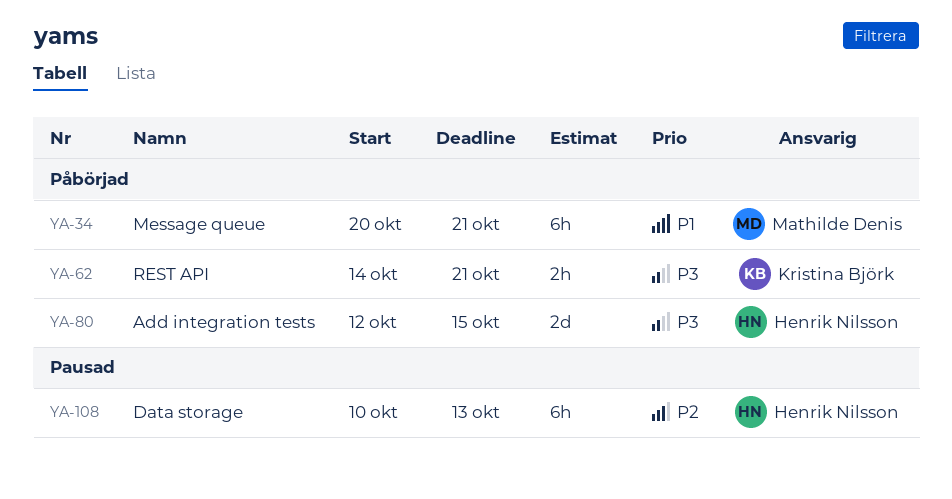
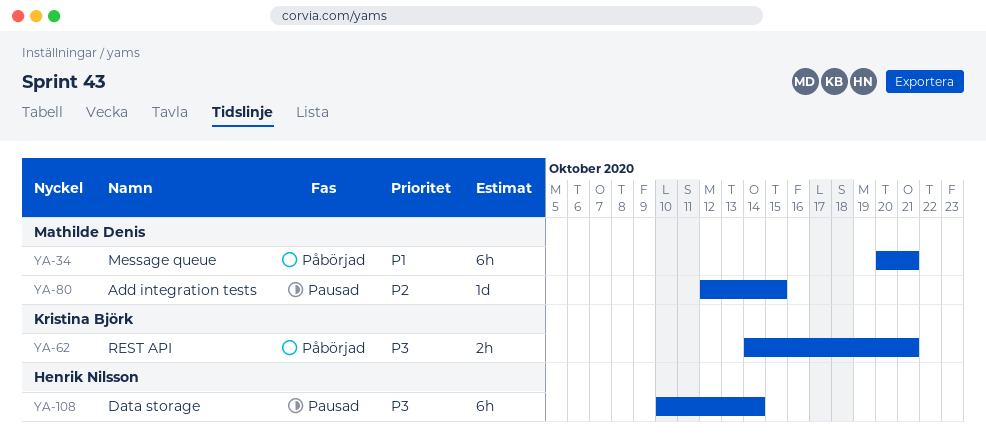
YA-80, status: Påbörjad -> Pausad
YA-80, owner: Henrik Nilsson -> Mathilde Denis
YA-80, priority: P3 -> P2
YA-80, estimate: 2d -> 1d
YA-108, priority: P2 -> P3
YA-108, due: Oct 13 -> Oct 14

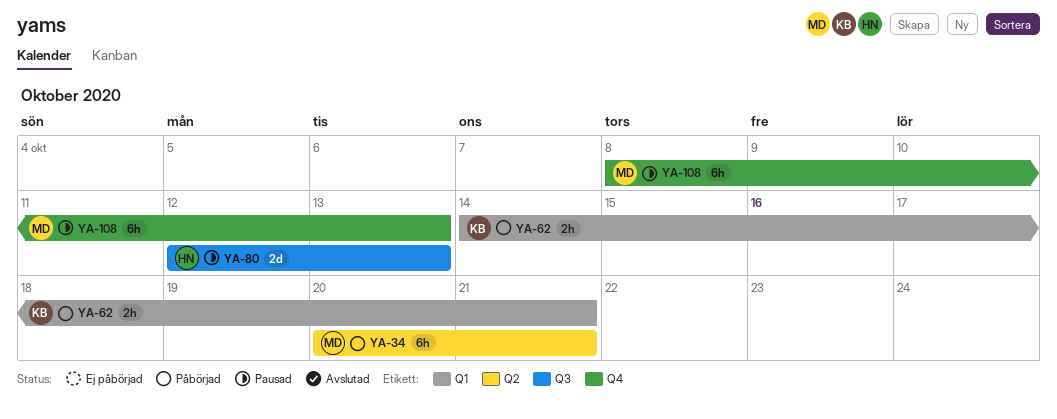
YA-80, owner: Mathilde Denis -> Henrik Nilsson
YA-80, estimate: 1d -> 2d
YA-80, due: Oct 15 -> Oct 13
YA-108, owner: Henrik Nilsson -> Mathilde Denis
YA-108, start: Oct 10 -> Oct 8
YA-108, due: Oct 14 -> Oct 13

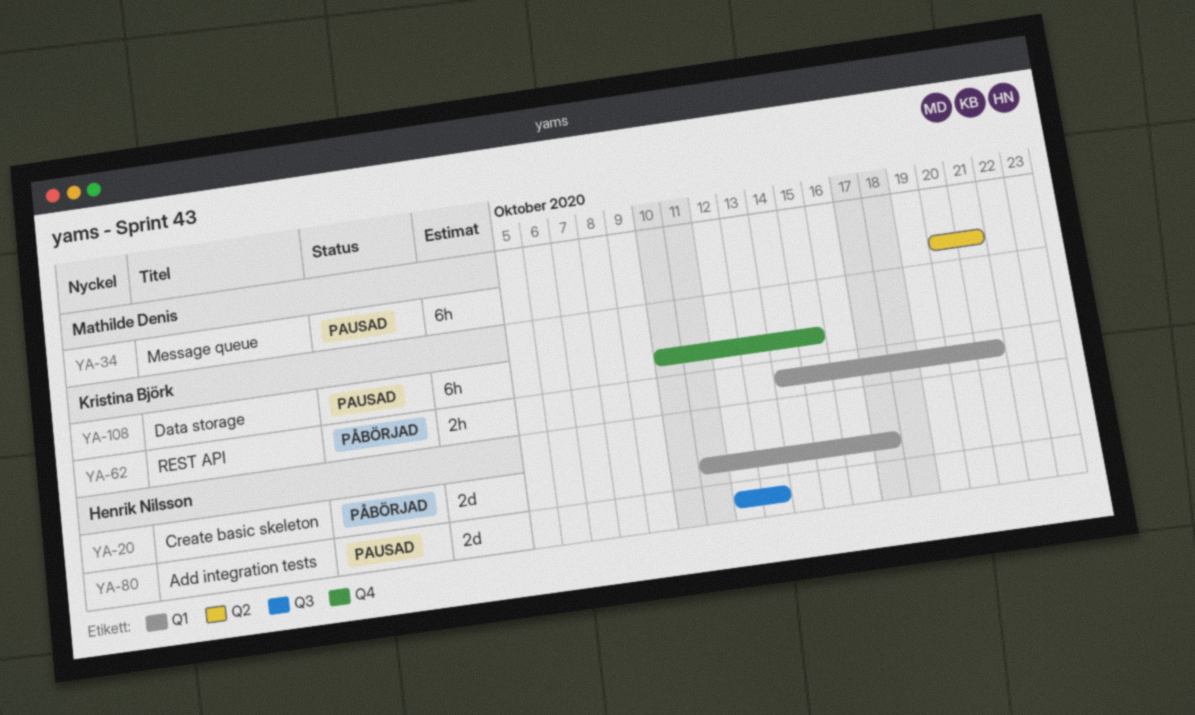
YA-20: none -> present
YA-34, status: Påbörjad -> Pausad
YA-108, owner: Mathilde Denis -> Kristina Björk
YA-108, start: Oct 8 -> Oct 10
YA-108, due: Oct 13 -> Oct 15

